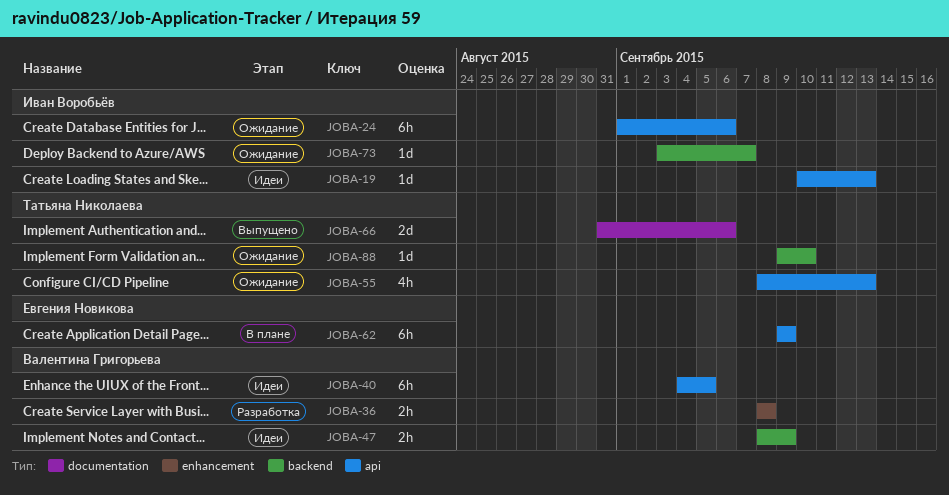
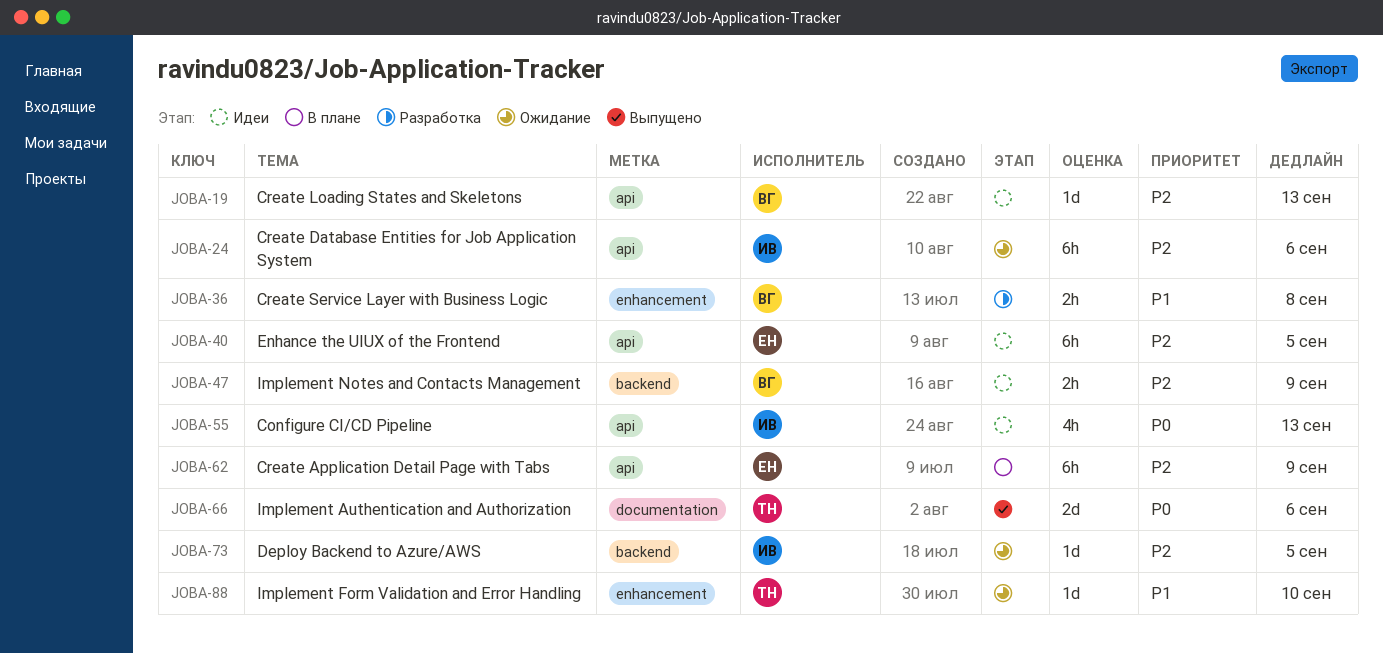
JOBA-19, owner: Иван Воробьёв -> Валентина Григорьева
JOBA-40, owner: Валентина Григорьева -> Евгения Новикова
JOBA-55, status: Ожидание -> Идеи
JOBA-55, owner: Татьяна Николаева -> Иван Воробьёв
JOBA-73, due: Sep 7 -> Sep 5
JOBA-88, label: backend -> enhancement

